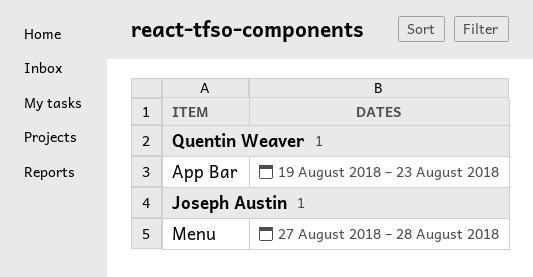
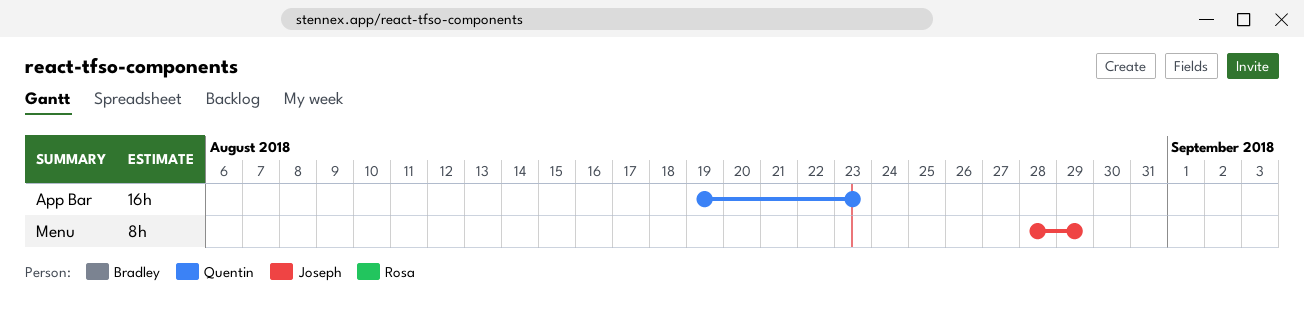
Menu, start: Aug 27 -> Aug 28
Menu, due: Aug 28 -> Aug 29

